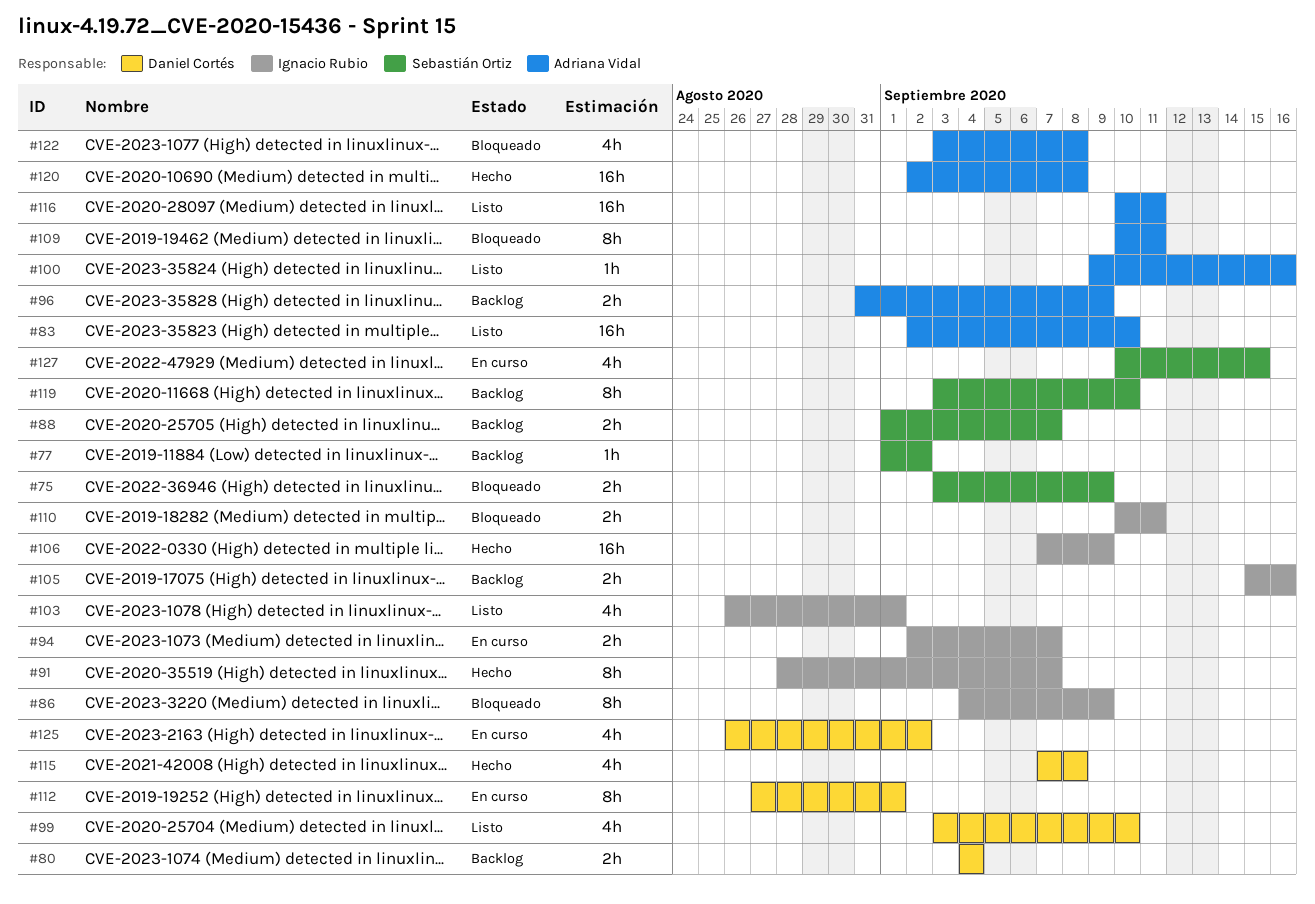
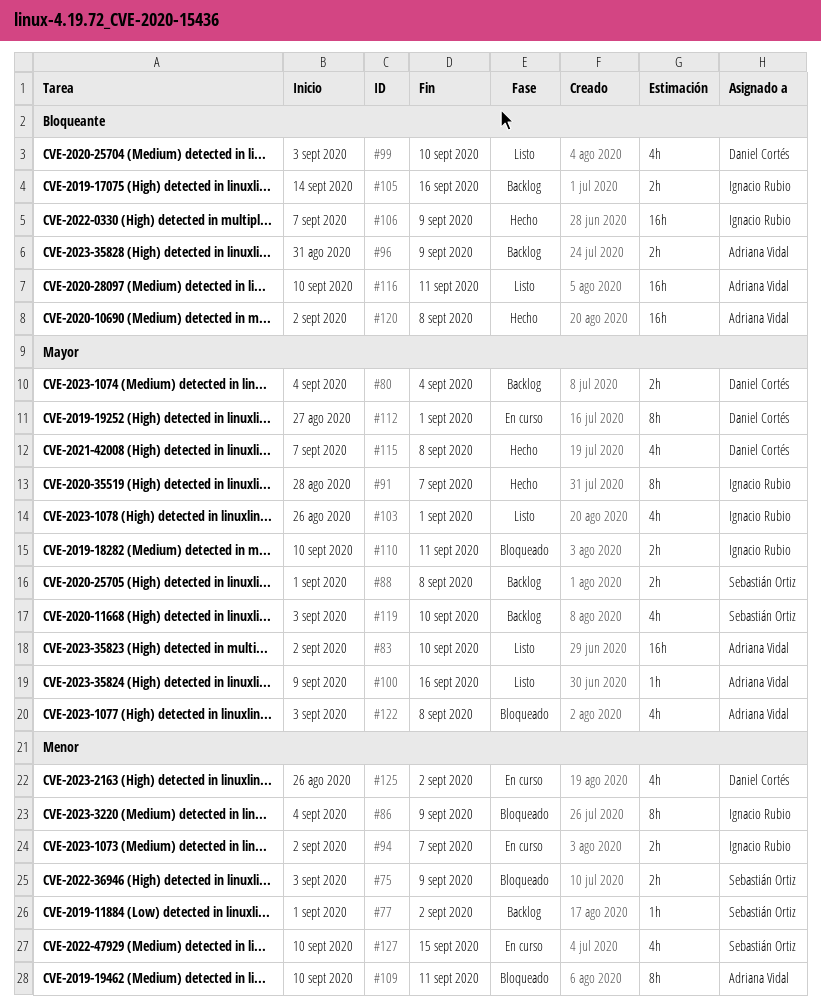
#88, due: Sep 7 -> Sep 8
#105, start: Sep 15 -> Sep 14
#119, estimate: 8h -> 4h

